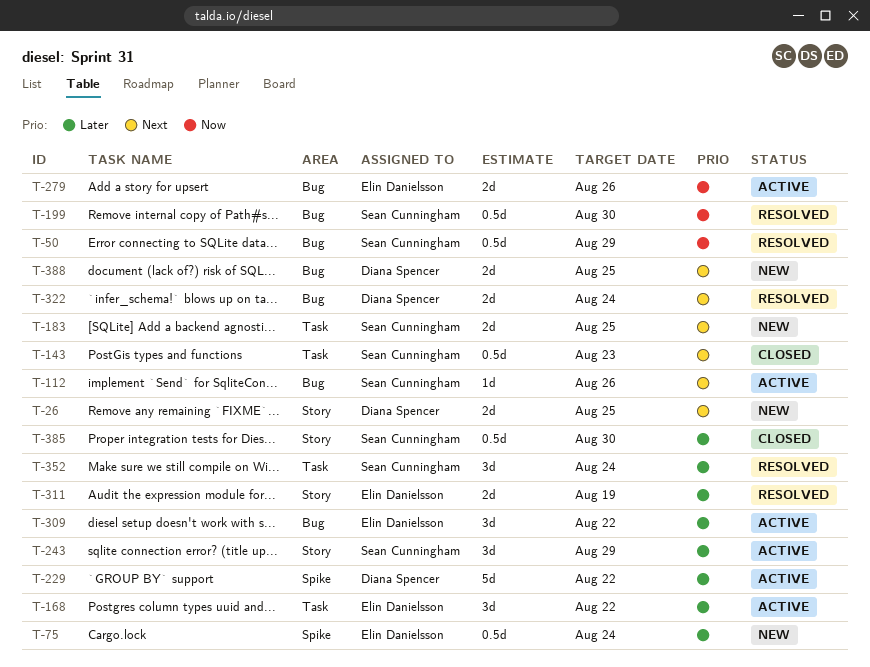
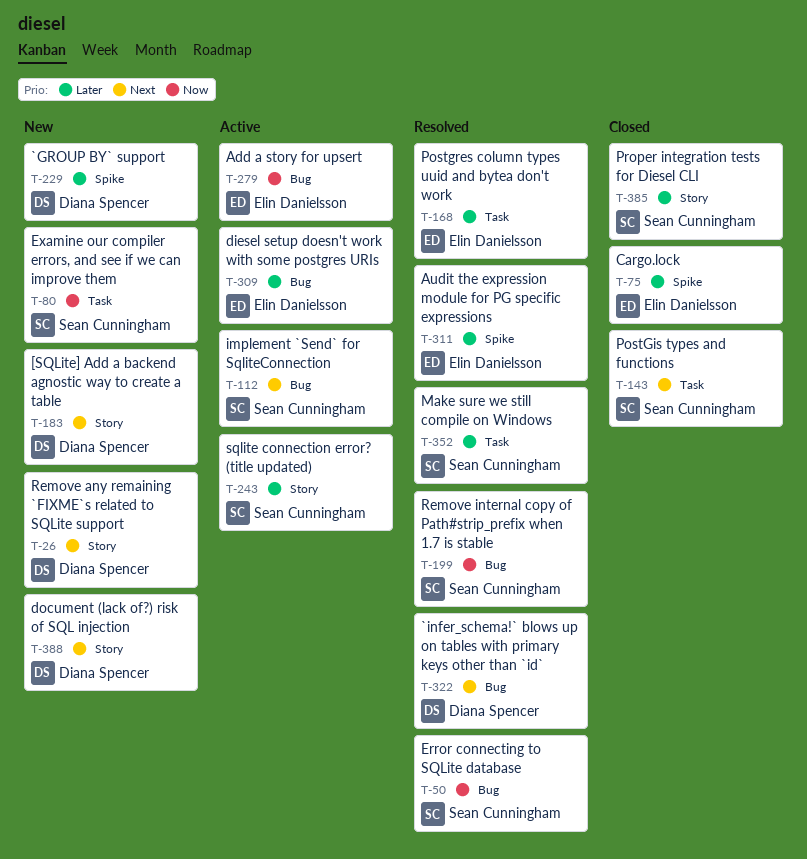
T-75, status: New -> Closed
T-80: none -> present
T-168, status: Active -> Resolved
T-183, owner: Sean Cunningham -> Diana Spencer
T-183, label: Task -> Story
T-229, status: Active -> New
T-311, label: Story -> Spike
T-388, label: Bug -> Story

